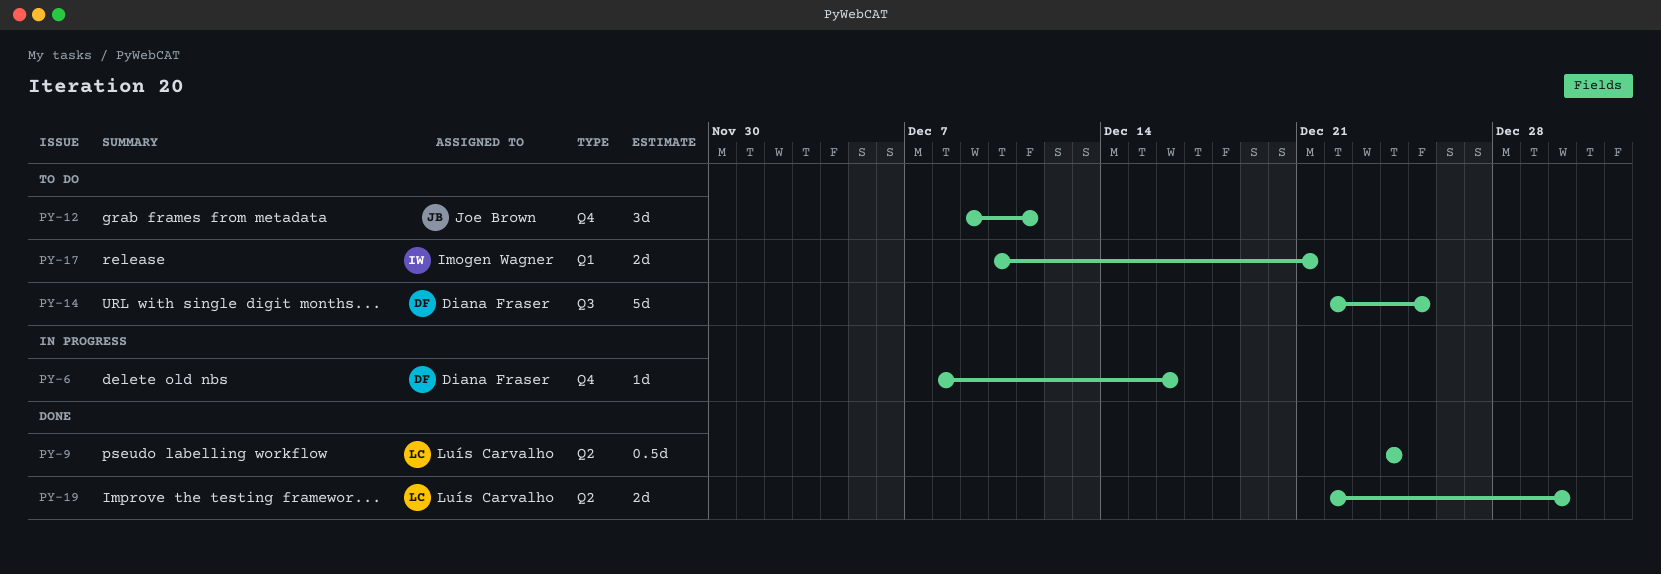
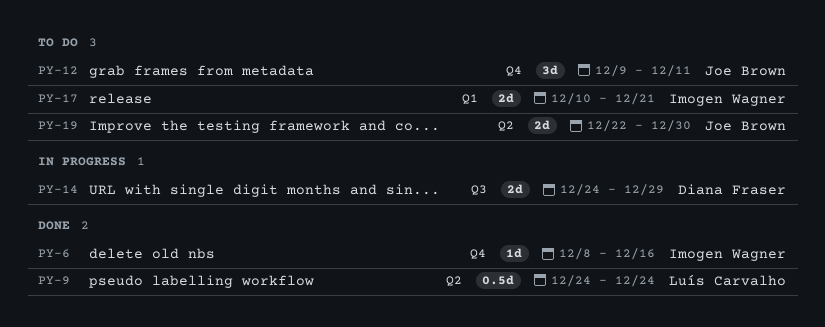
PY-6, status: In progress -> Done
PY-6, owner: Diana Fraser -> Imogen Wagner
PY-14, status: To do -> In progress
PY-14, estimate: 5d -> 2d
PY-14, start: Dec 22 -> Dec 24
PY-14, due: Dec 25 -> Dec 29
PY-19, status: Done -> To do
PY-19, owner: Luís Carvalho -> Joe Brown

